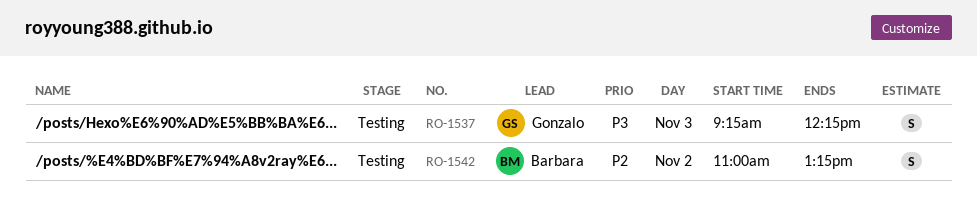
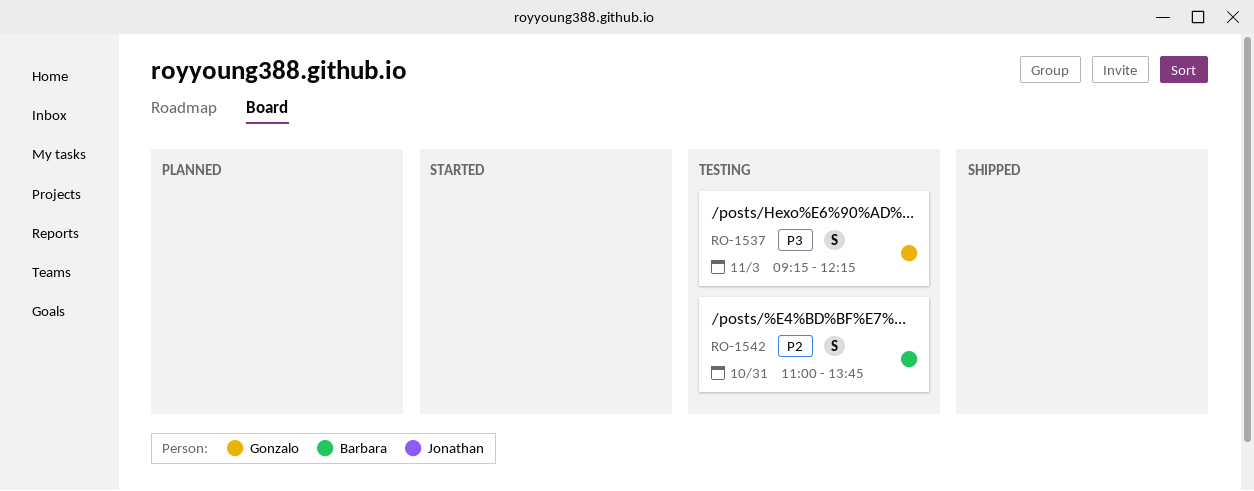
RO-1542, day: Nov 2 -> Oct 31
RO-1542, ends: 13:15 -> 13:45

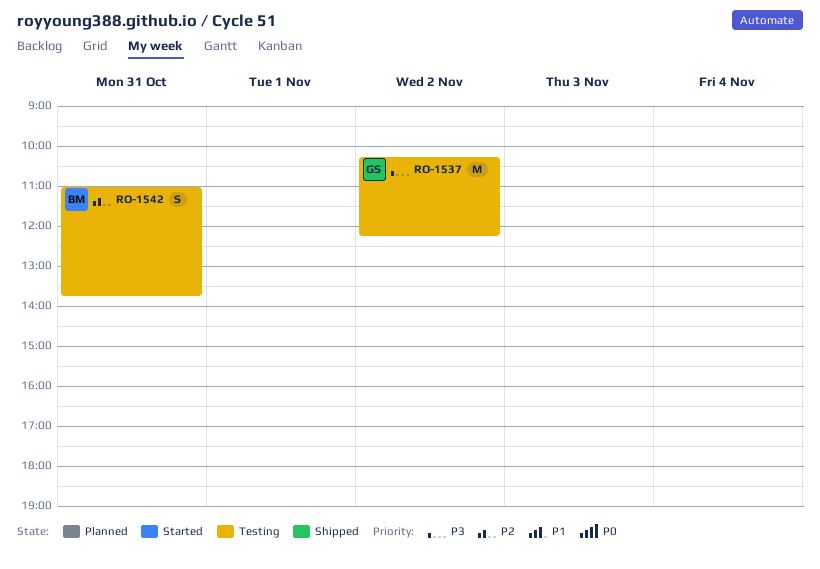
RO-1537, estimate: S -> M
RO-1537, day: Nov 3 -> Nov 2
RO-1537, begins: 09:15 -> 10:15

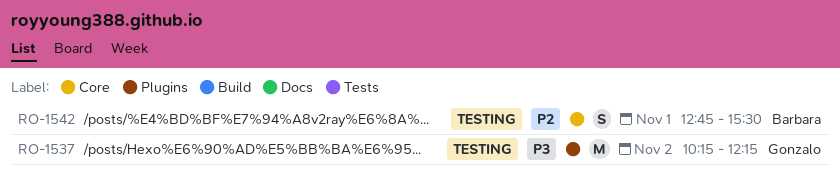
RO-1542, day: Oct 31 -> Nov 1
RO-1542, begins: 11:00 -> 12:45
RO-1542, ends: 13:45 -> 15:30

